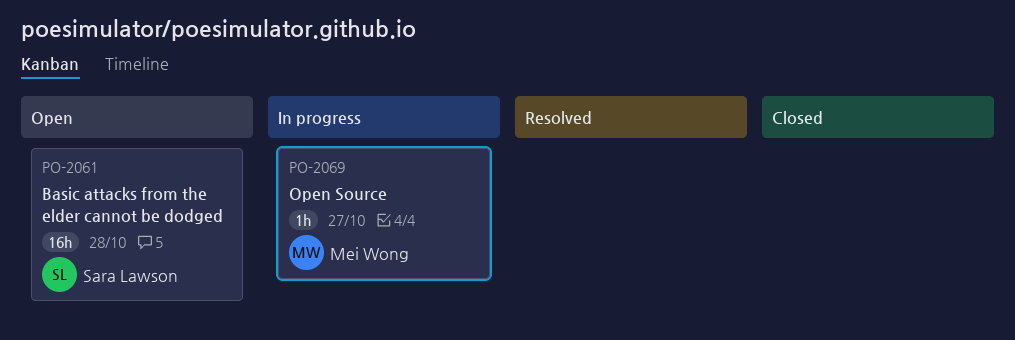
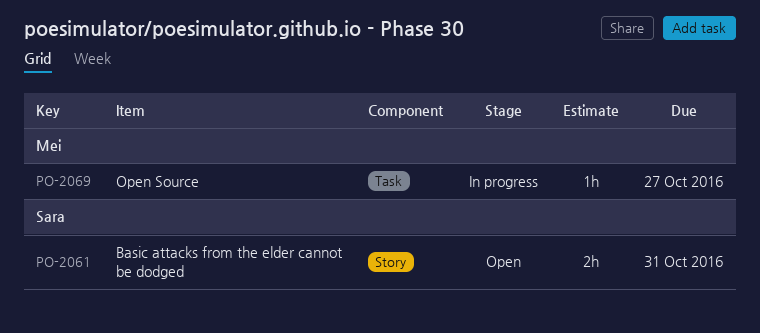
PO-2061, estimate: 16h -> 2h
PO-2061, due: Oct 28 -> Oct 31

